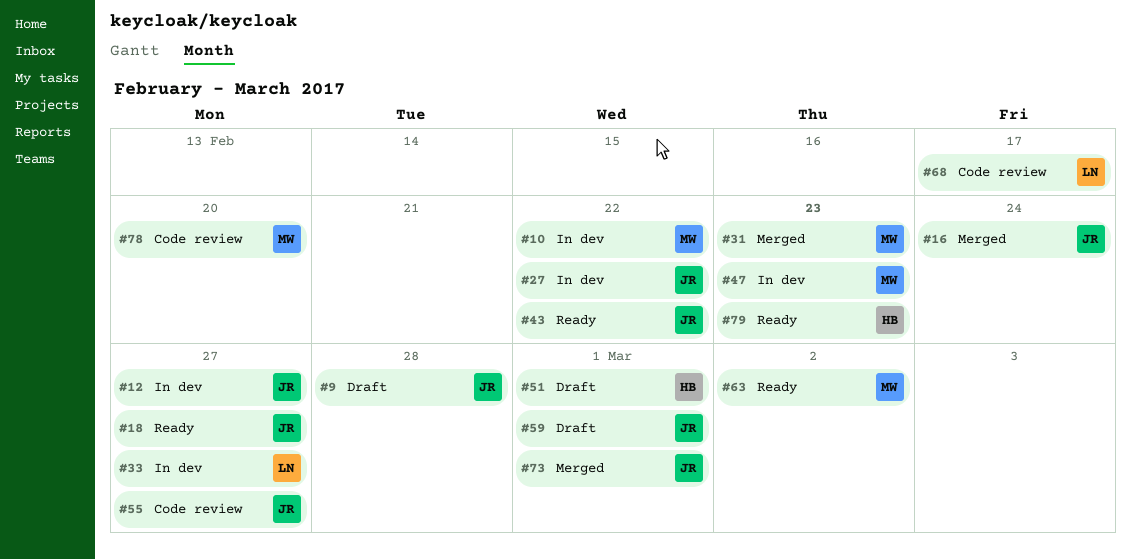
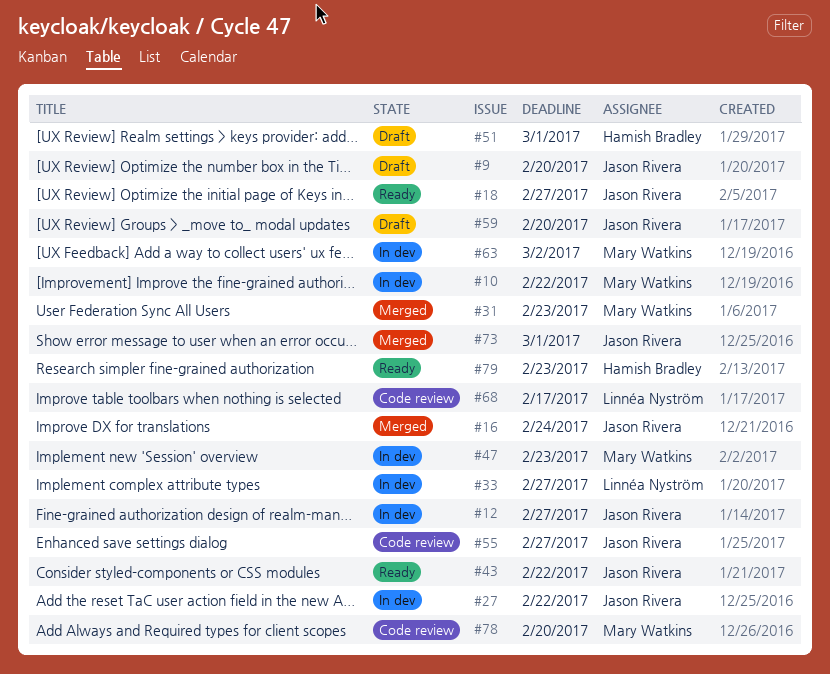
#9, due: Feb 28 -> Feb 20
#59, due: Mar 1 -> Feb 20
#63, status: Ready -> In dev

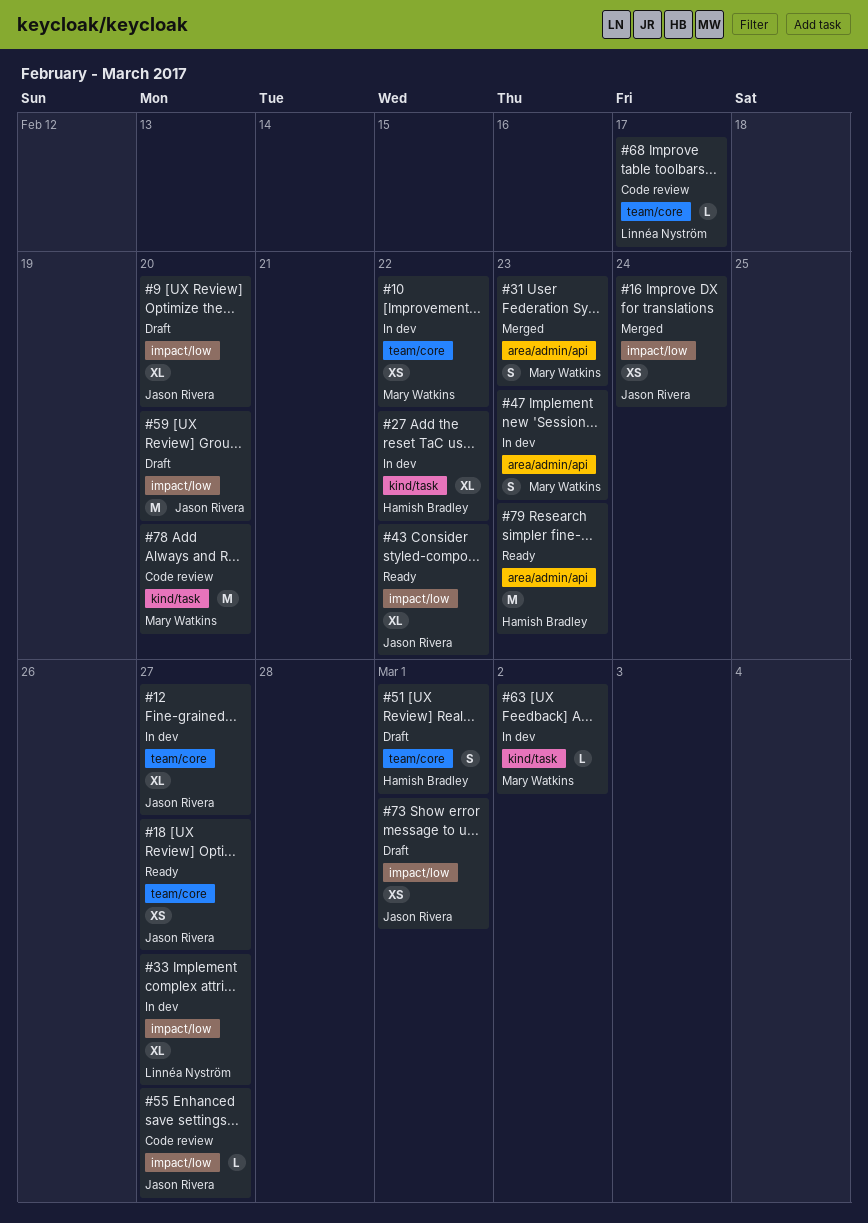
#27, owner: Jason Rivera -> Hamish Bradley
#73, status: Merged -> Draft

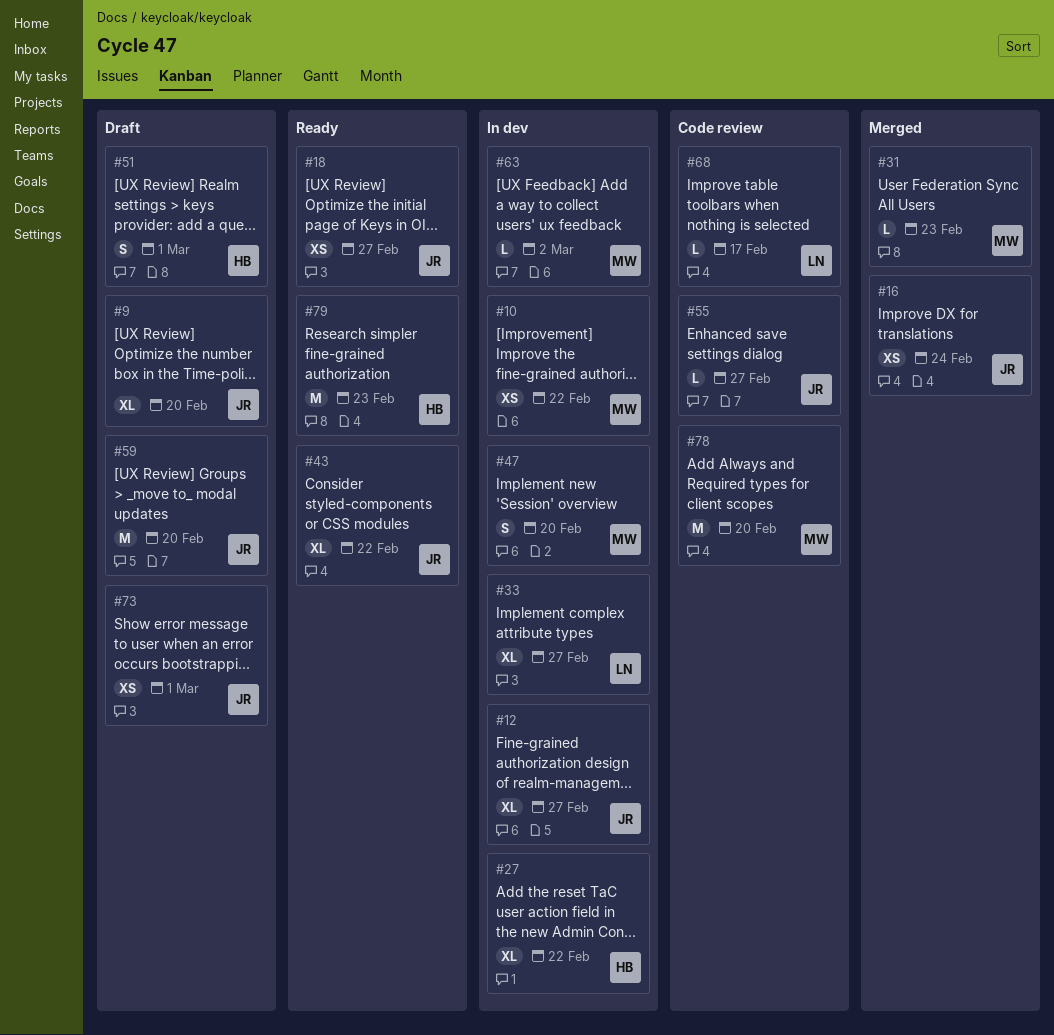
#31, estimate: S -> L
#47, due: Feb 23 -> Feb 20

